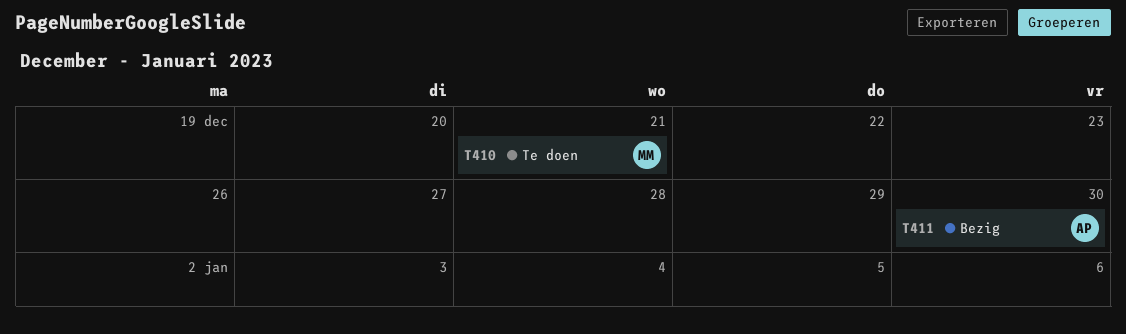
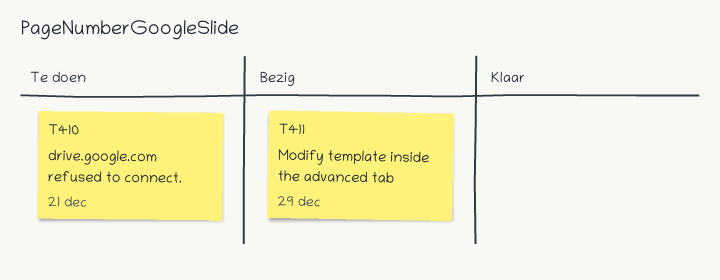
T411, due: Dec 30 -> Dec 29

